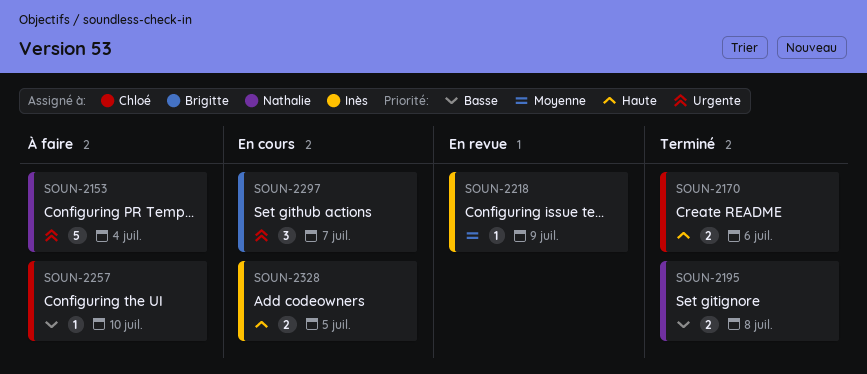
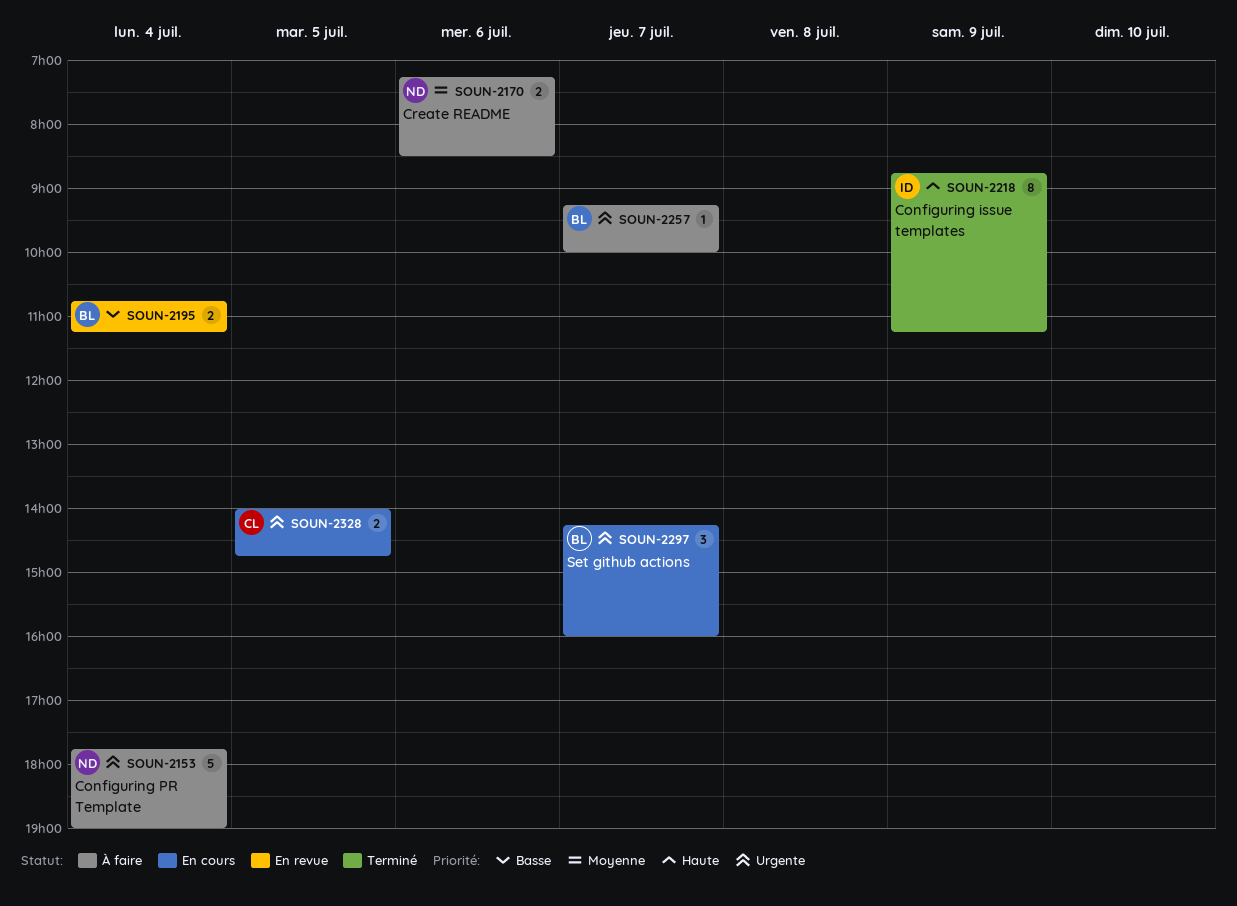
SOUN-2170, status: Terminé -> À faire
SOUN-2170, owner: Chloé -> Nathalie
SOUN-2170, priority: Haute -> Moyenne
SOUN-2195, status: Terminé -> En revue
SOUN-2195, owner: Nathalie -> Brigitte
SOUN-2195, day: Jul 8 -> Jul 4
SOUN-2218, status: En revue -> Terminé
SOUN-2218, priority: Moyenne -> Haute
SOUN-2218, estimate: 1 -> 8
SOUN-2257, owner: Chloé -> Brigitte
SOUN-2257, priority: Basse -> Urgente
SOUN-2257, day: Jul 10 -> Jul 7
SOUN-2328, owner: Inès -> Chloé
SOUN-2328, priority: Haute -> Urgente

